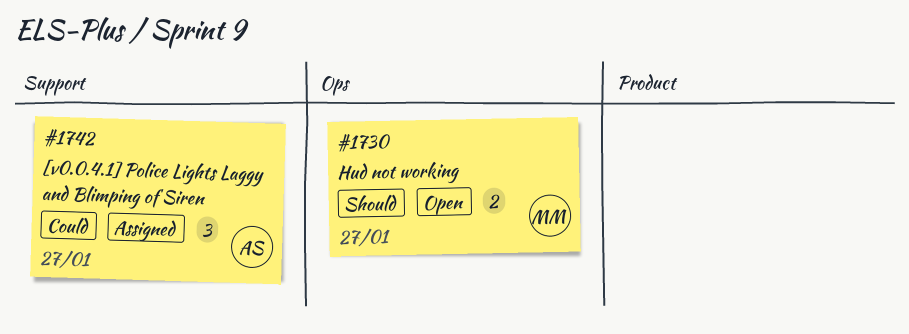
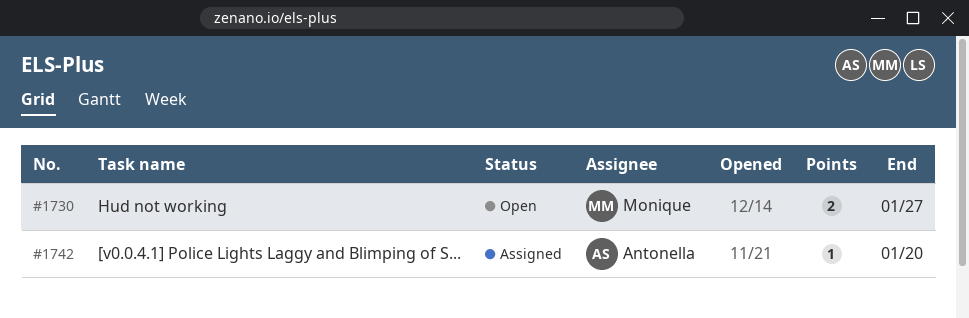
#1742, estimate: 3 -> 1
#1742, due: Jan 27 -> Jan 20

